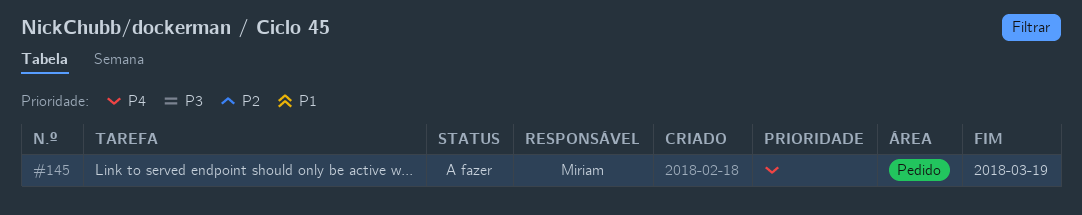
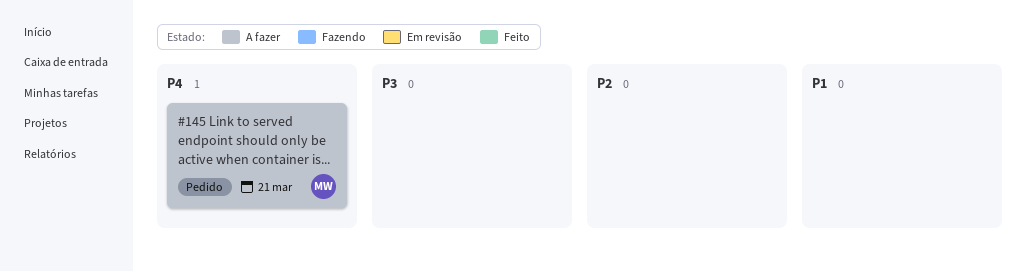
#145, due: Mar 19 -> Mar 21

